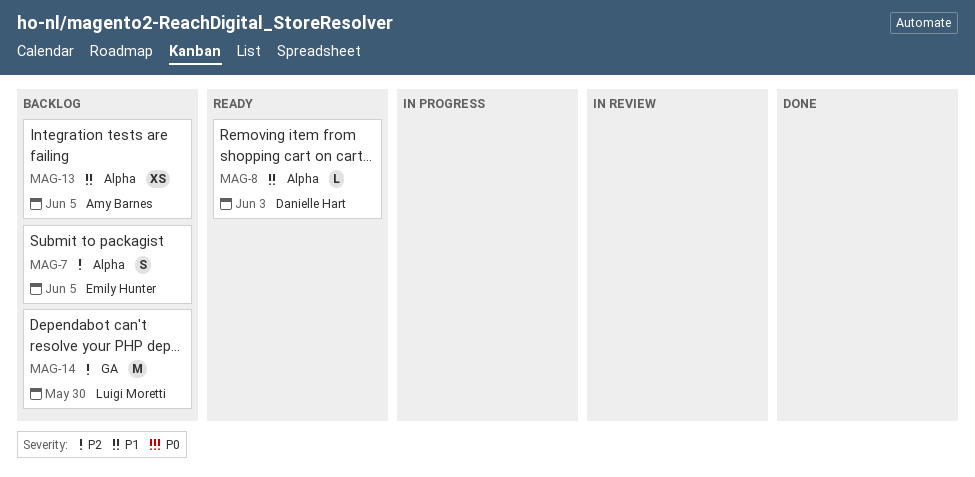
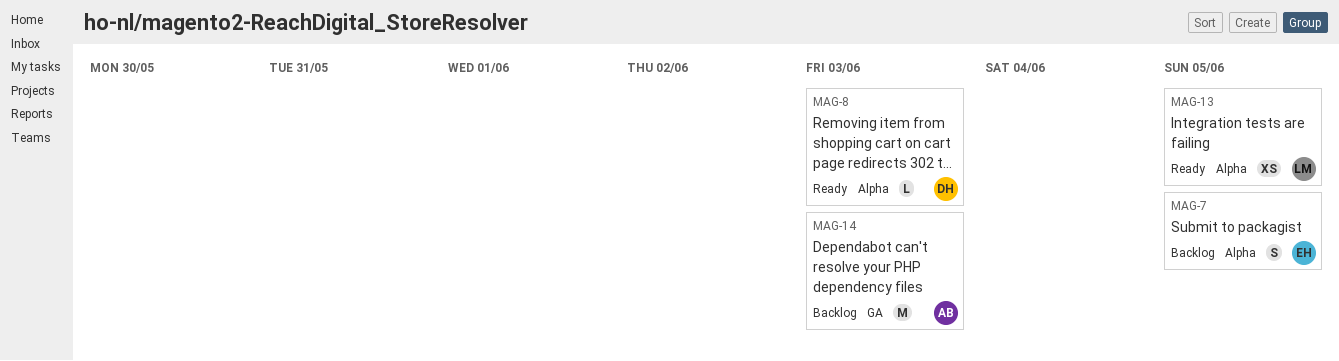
MAG-13, status: Backlog -> Ready
MAG-13, owner: Amy Barnes -> Luigi Moretti
MAG-14, owner: Luigi Moretti -> Amy Barnes
MAG-14, due: May 30 -> Jun 3

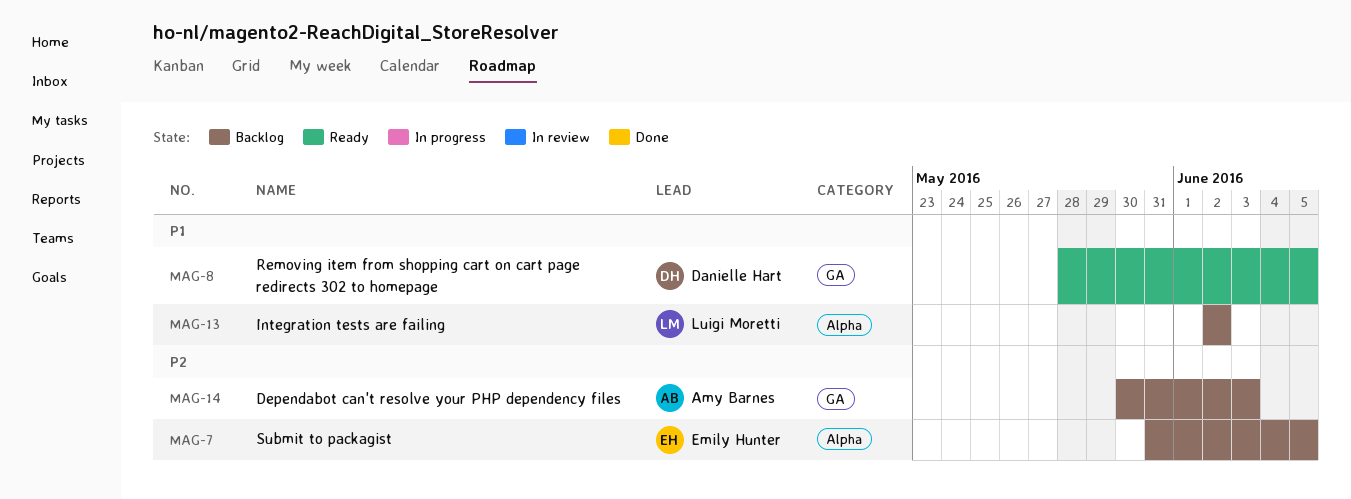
MAG-8, label: Alpha -> GA
MAG-8, due: Jun 3 -> Jun 5
MAG-13, status: Ready -> Backlog
MAG-13, due: Jun 5 -> Jun 2

